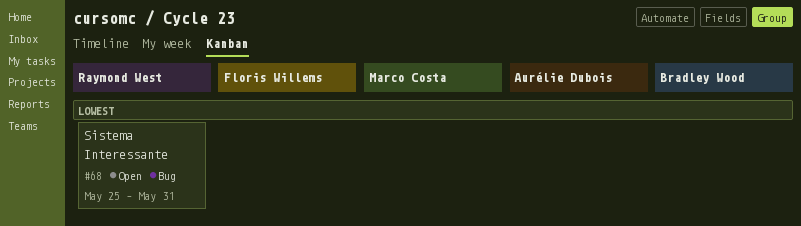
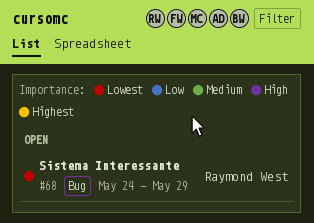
#68, start: May 25 -> May 24
#68, due: May 31 -> May 29

